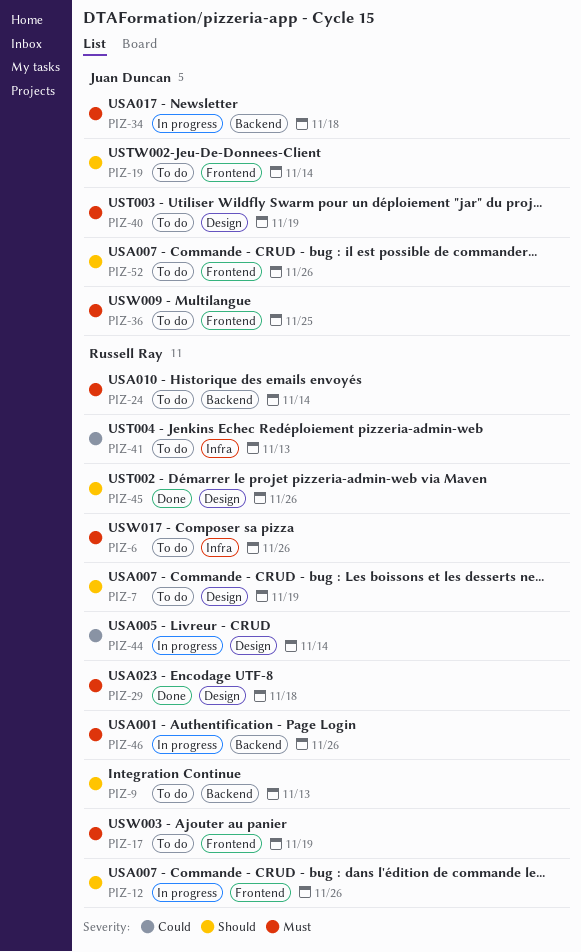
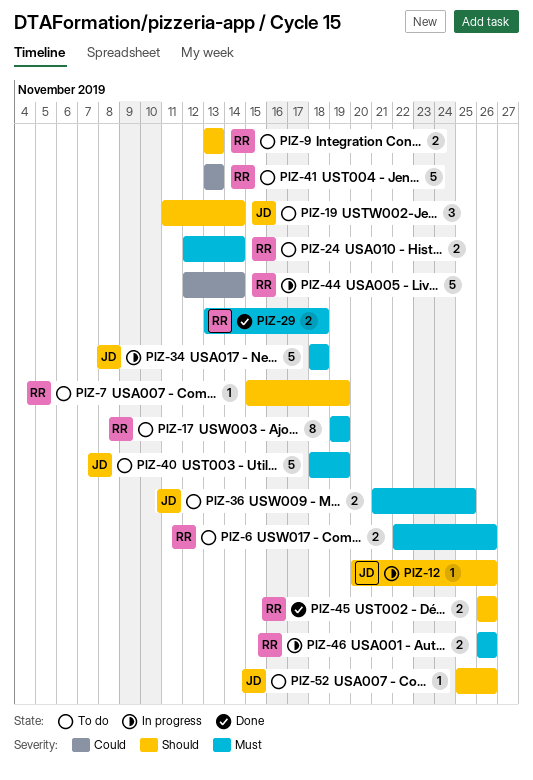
PIZ-12, owner: Russell Ray -> Juan Duncan

